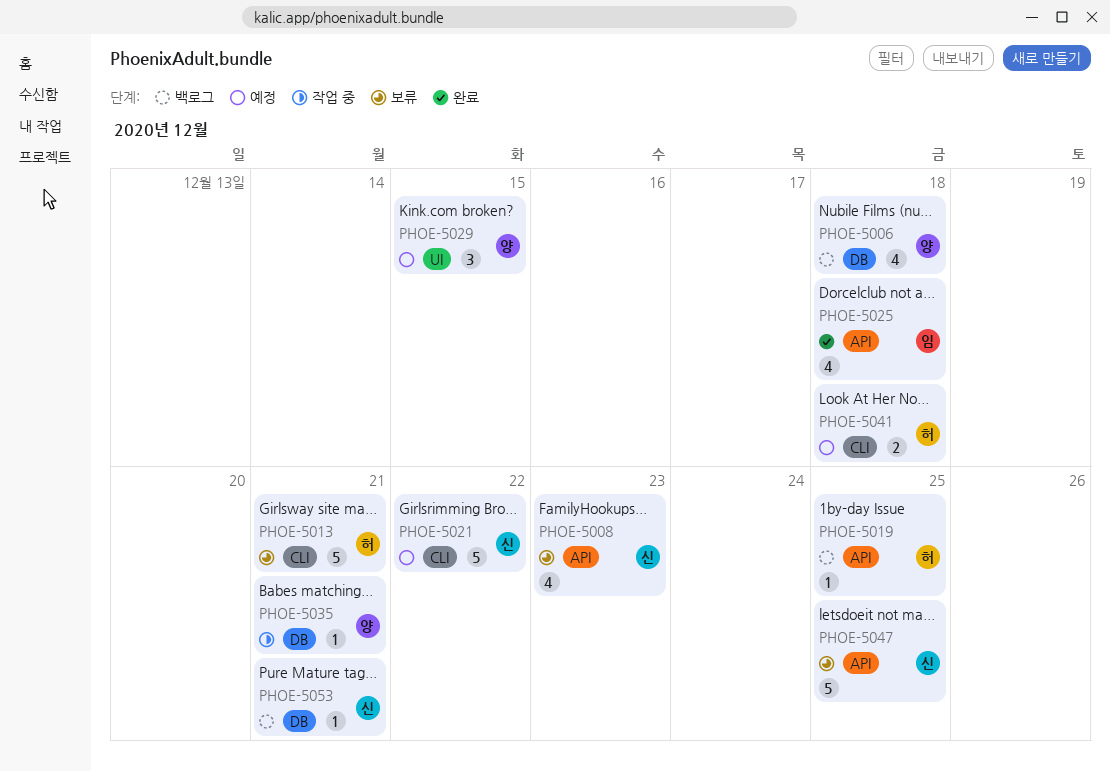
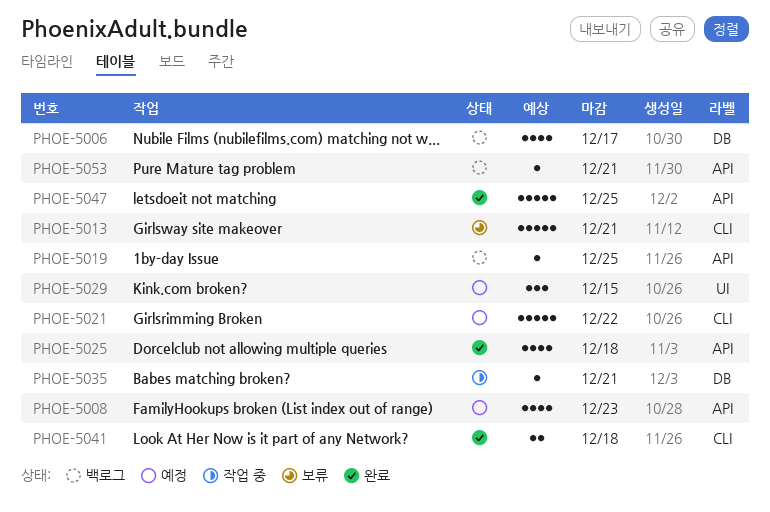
PHOE-5006, due: Dec 18 -> Dec 17
PHOE-5008, status: 보류 -> 예정
PHOE-5041, status: 예정 -> 완료
PHOE-5047, status: 보류 -> 완료
PHOE-5053, label: DB -> API

